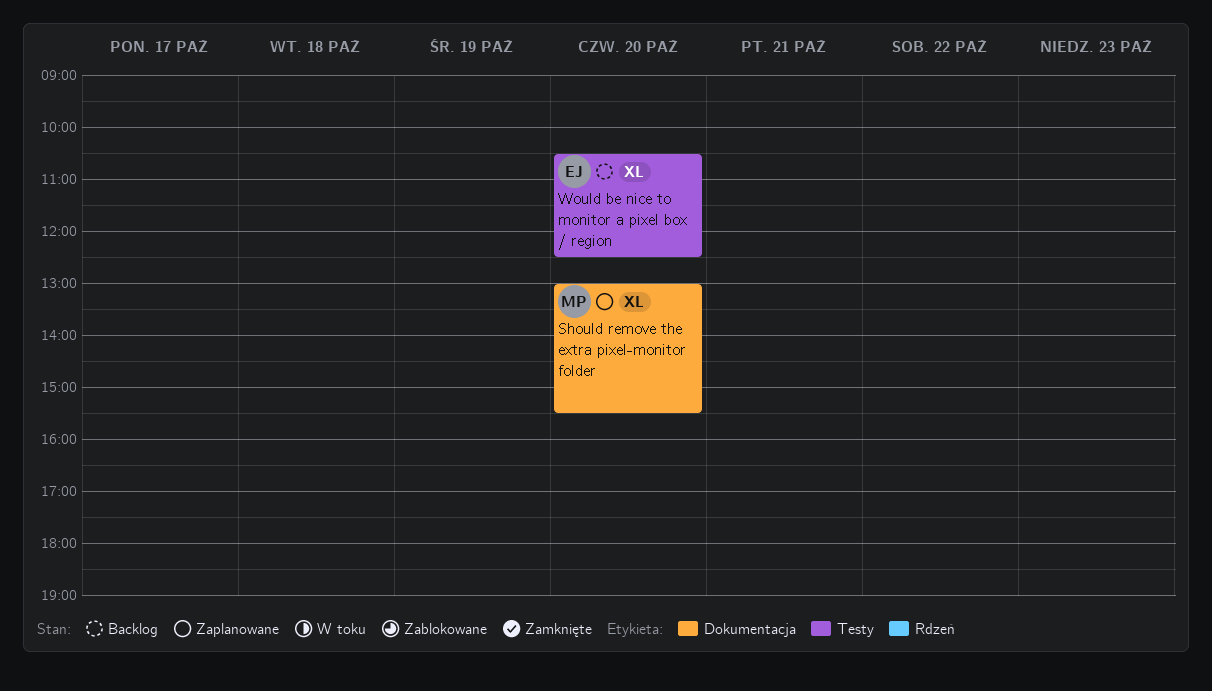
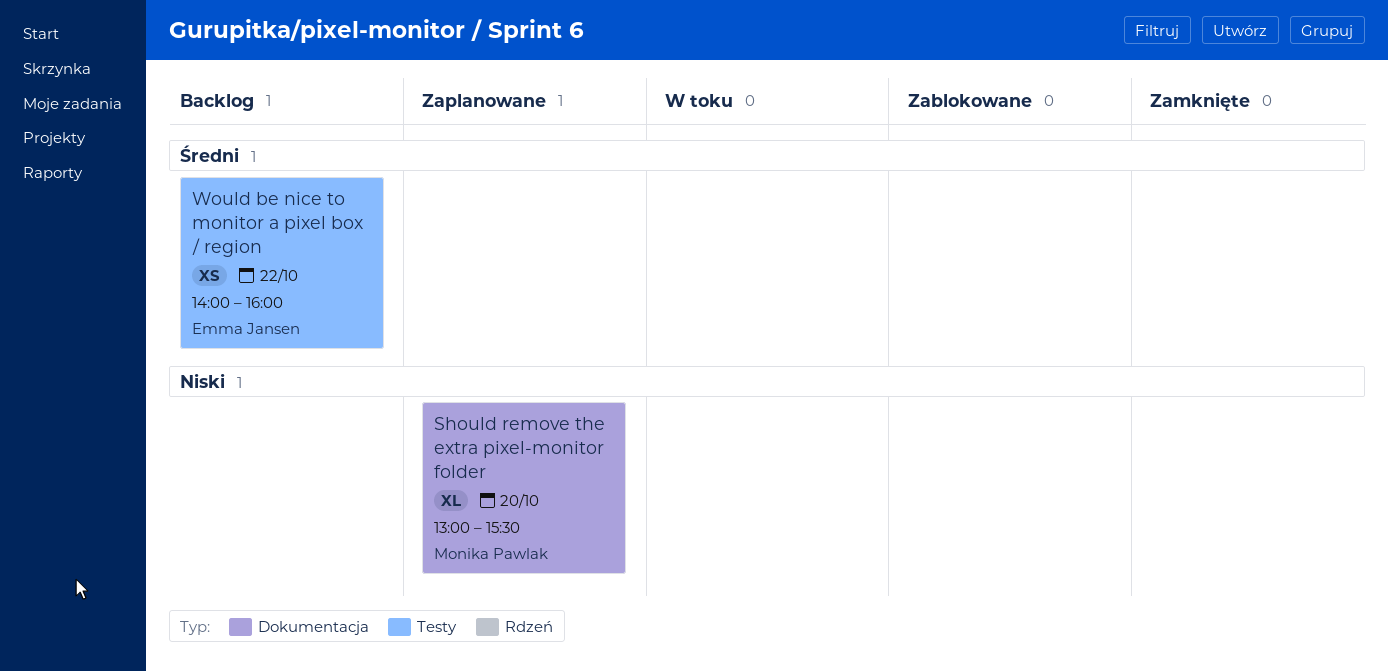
Would be nice to monitor a pixel box / region, estimate: XL -> XS
Would be nice to monitor a pixel box / region, day: Oct 20 -> Oct 22
Would be nice to monitor a pixel box / region, begins: 10:30 -> 14:00
Would be nice to monitor a pixel box / region, ends: 12:30 -> 16:00

